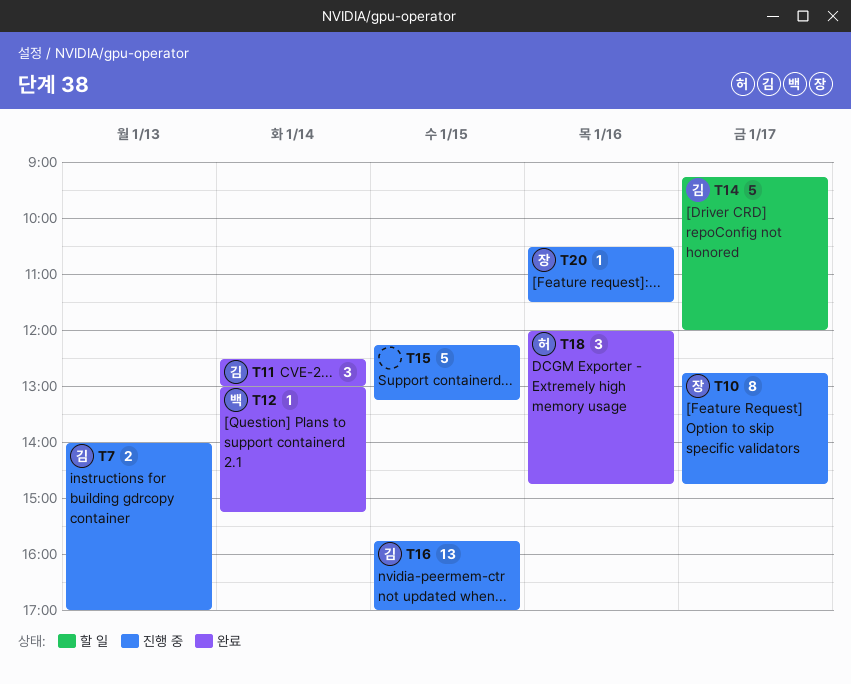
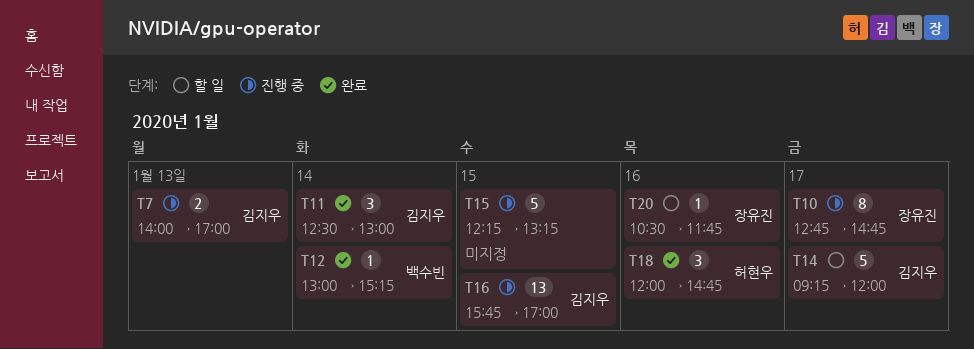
T20, status: 진행 중 -> 할 일
T20, ends: 11:30 -> 11:45

